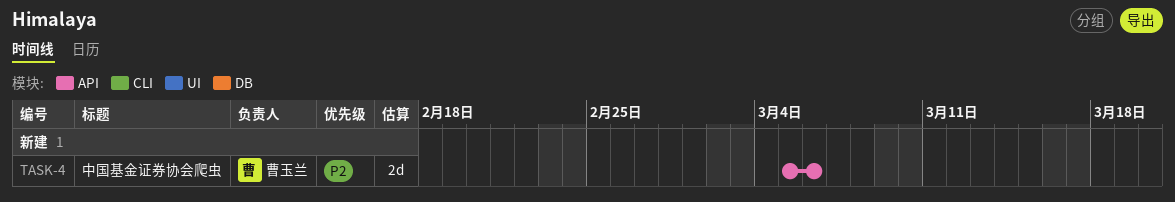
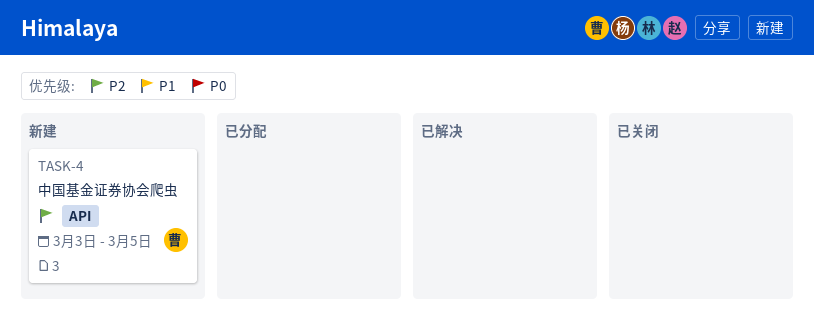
TASK-4, start: Mar 5 -> Mar 3
TASK-4, due: Mar 6 -> Mar 5

